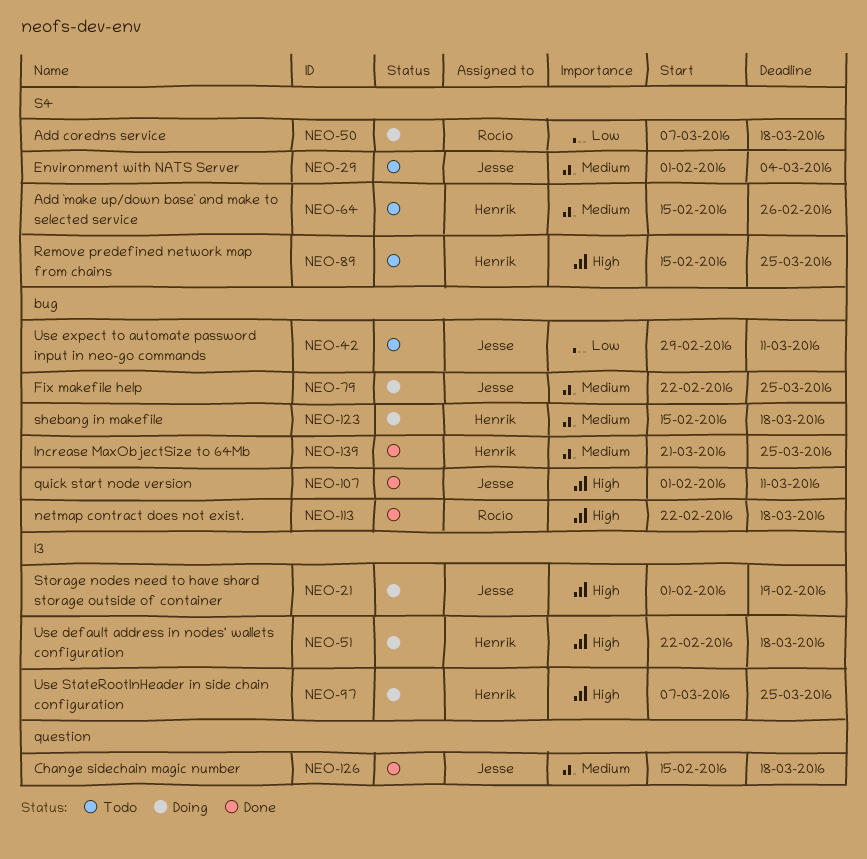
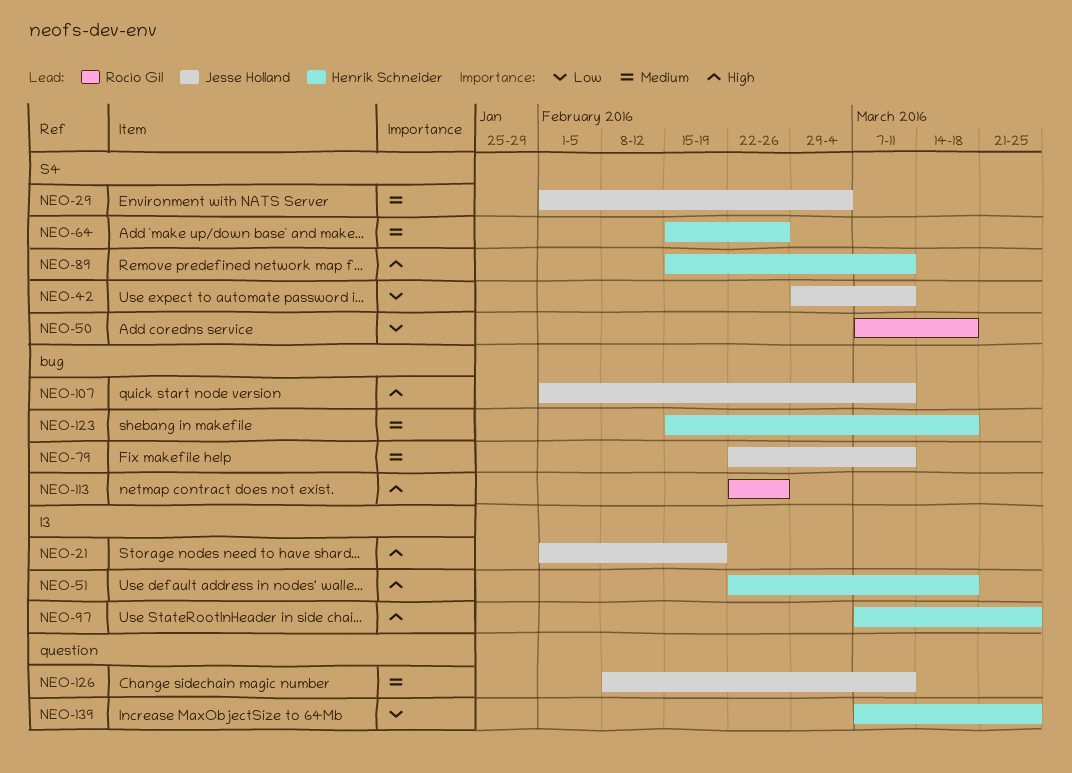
NEO-42, label: bug -> S4
NEO-79, due: Mar 25 -> Mar 11
NEO-89, due: Mar 25 -> Mar 11
NEO-113, due: Mar 18 -> Feb 26
NEO-126, start: Feb 15 -> Feb 8
NEO-126, due: Mar 18 -> Mar 11
NEO-139, priority: Medium -> Low
NEO-139, label: bug -> question
NEO-139, start: Mar 21 -> Mar 7

